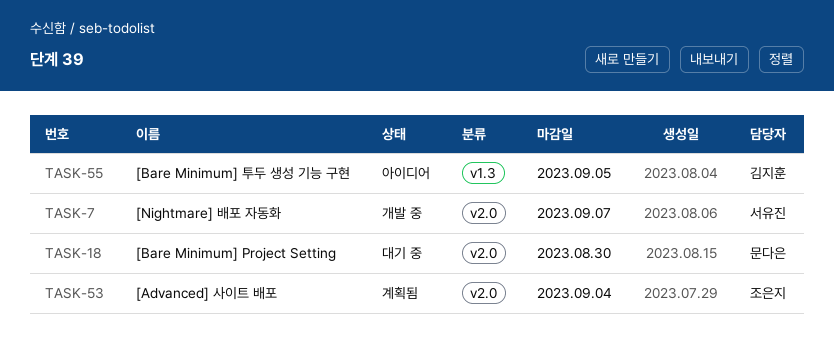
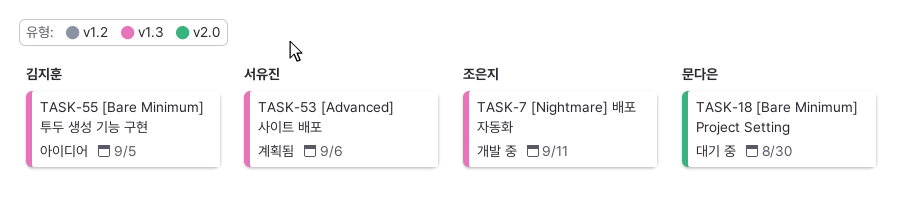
TASK-7, owner: 서유진 -> 조은지
TASK-7, label: v2.0 -> v1.3
TASK-7, due: Sep 7 -> Sep 11
TASK-53, owner: 조은지 -> 서유진
TASK-53, label: v2.0 -> v1.3
TASK-53, due: Sep 4 -> Sep 6

